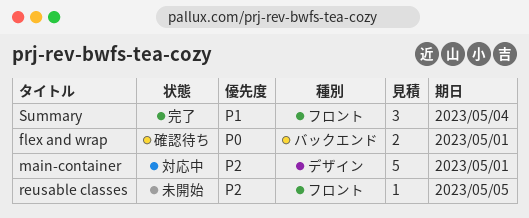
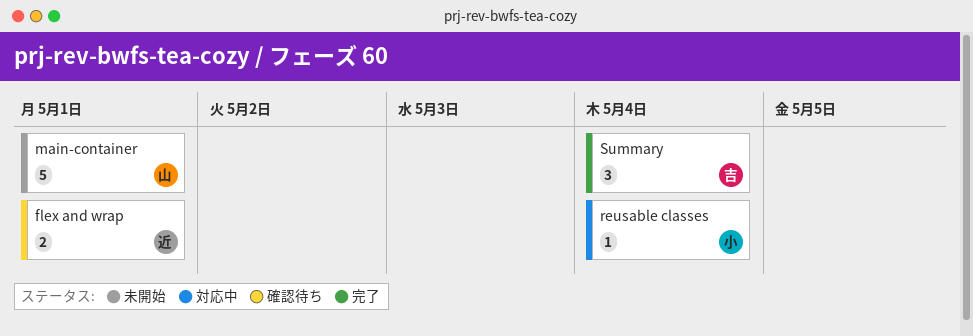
main-container, status: 対応中 -> 未開始
reusable classes, status: 未開始 -> 対応中
reusable classes, due: May 5 -> May 4

